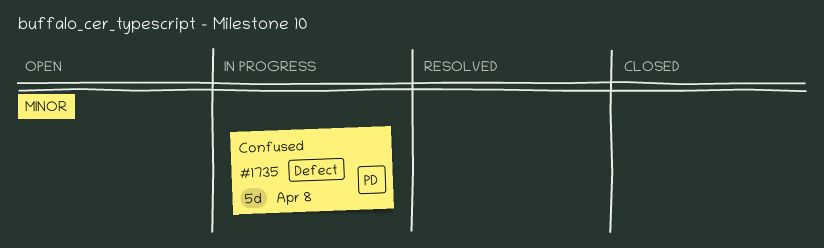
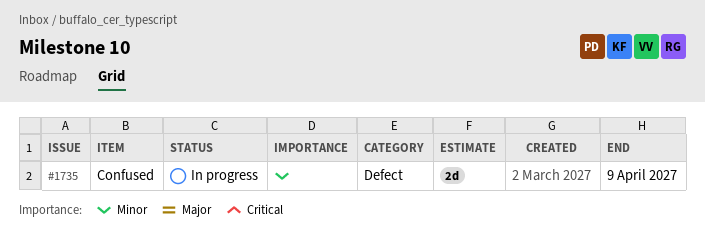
#1735, estimate: 5d -> 2d
#1735, due: Apr 8 -> Apr 9

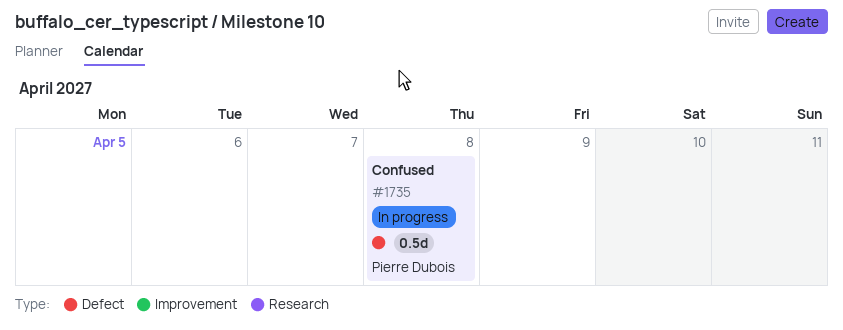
#1735, estimate: 2d -> 0.5d
#1735, due: Apr 9 -> Apr 8

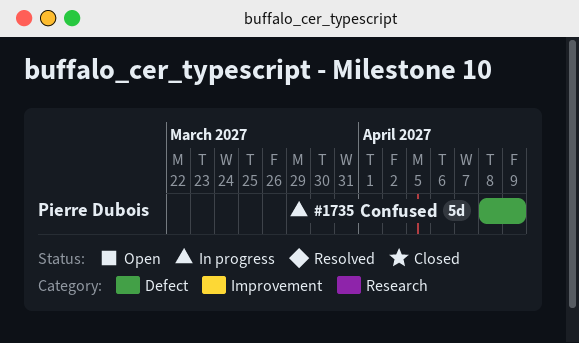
#1735, estimate: 0.5d -> 5d
#1735, due: Apr 8 -> Apr 9

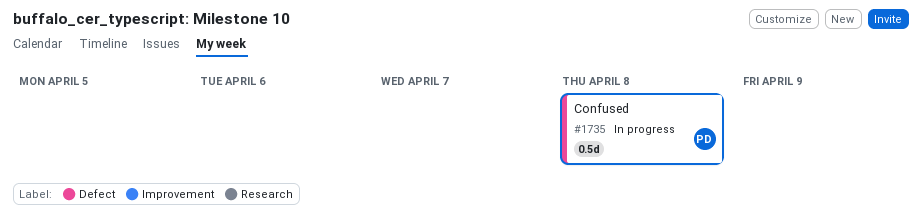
#1735, estimate: 5d -> 0.5d
#1735, due: Apr 9 -> Apr 8

